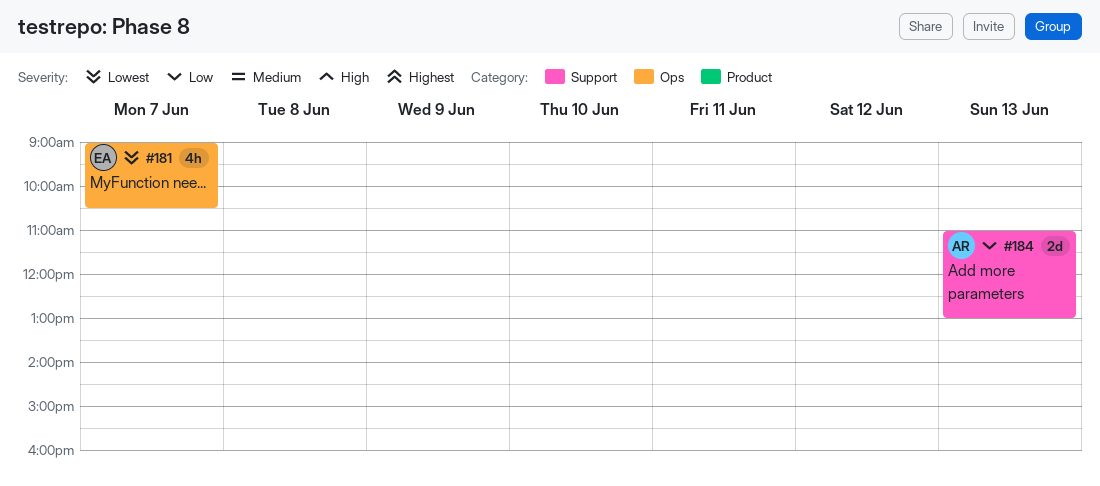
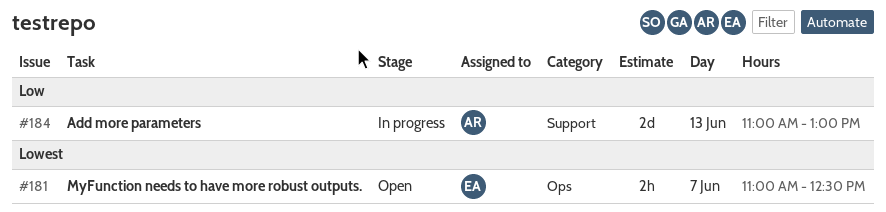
#181, estimate: 4h -> 2h
#181, begins: 09:00 -> 11:00
#181, ends: 10:30 -> 12:30

